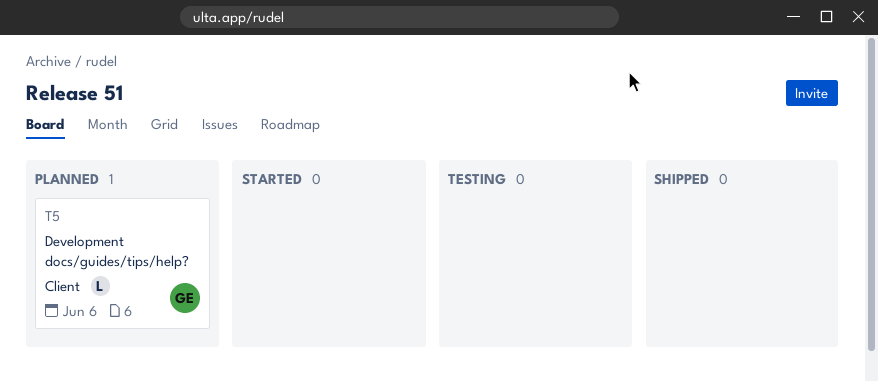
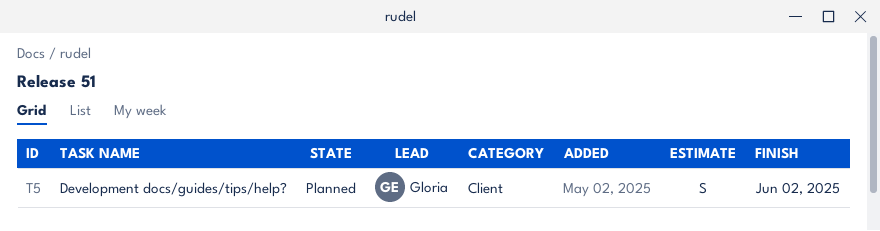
T5, estimate: L -> S
T5, due: Jun 6 -> Jun 2

